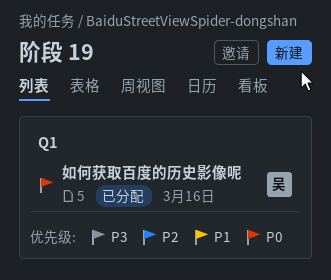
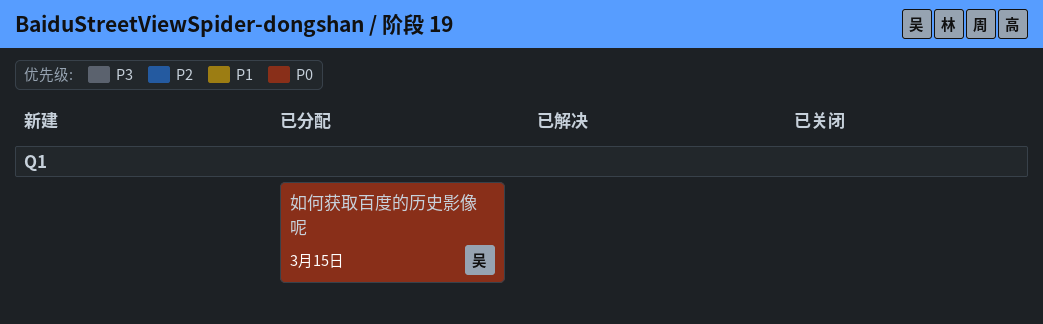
如何获取百度的历史影像呢, due: Mar 16 -> Mar 15

